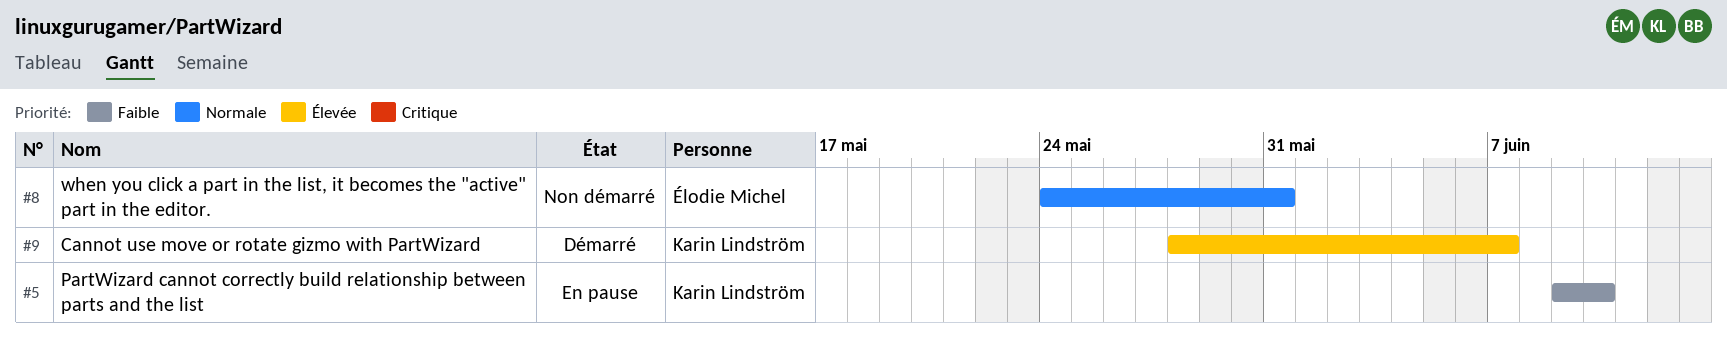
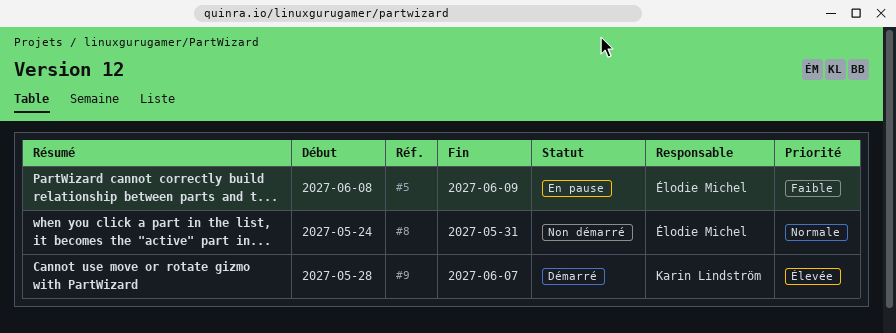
#5, owner: Karin Lindström -> Élodie Michel
#5, start: Jun 9 -> Jun 8
#5, due: Jun 10 -> Jun 9

